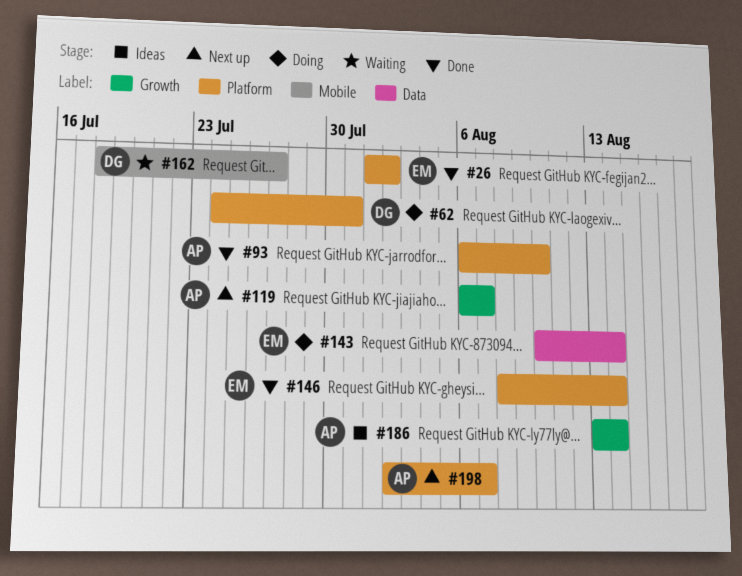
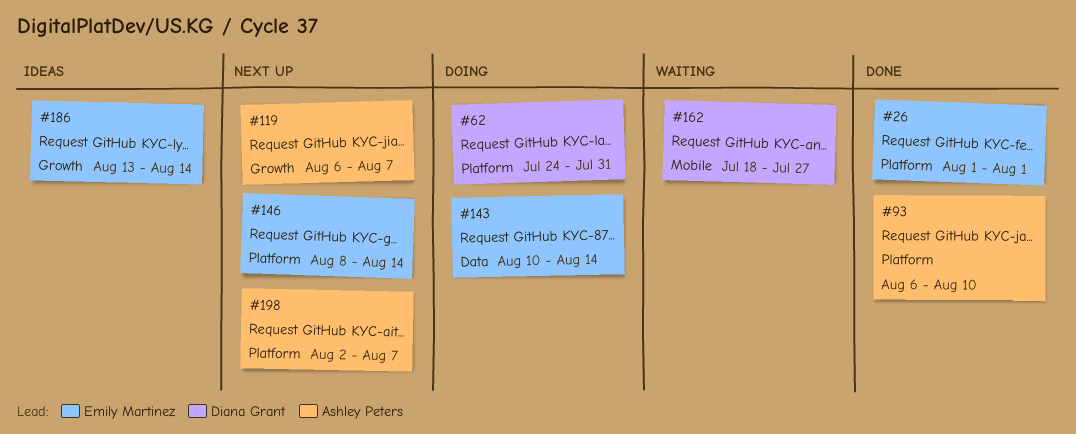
#26, due: Aug 2 -> Aug 1
#146, status: Done -> Next up
#186, owner: Ashley Peters -> Emily Martinez

